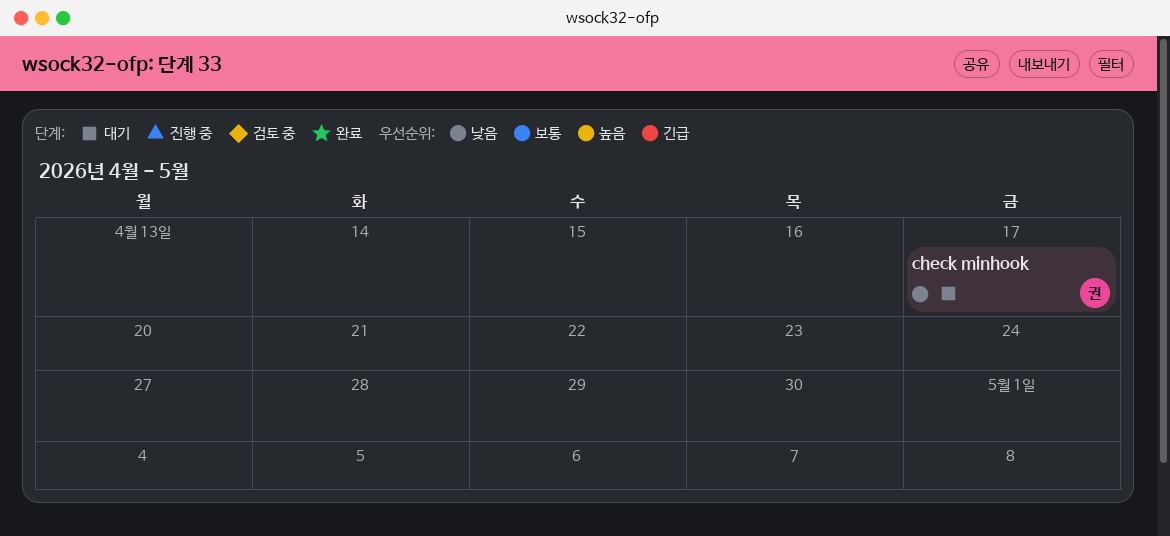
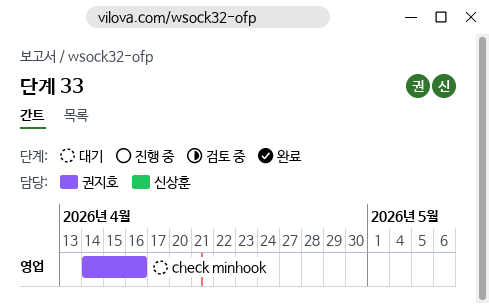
check minhook, due: Apr 17 -> Apr 16

